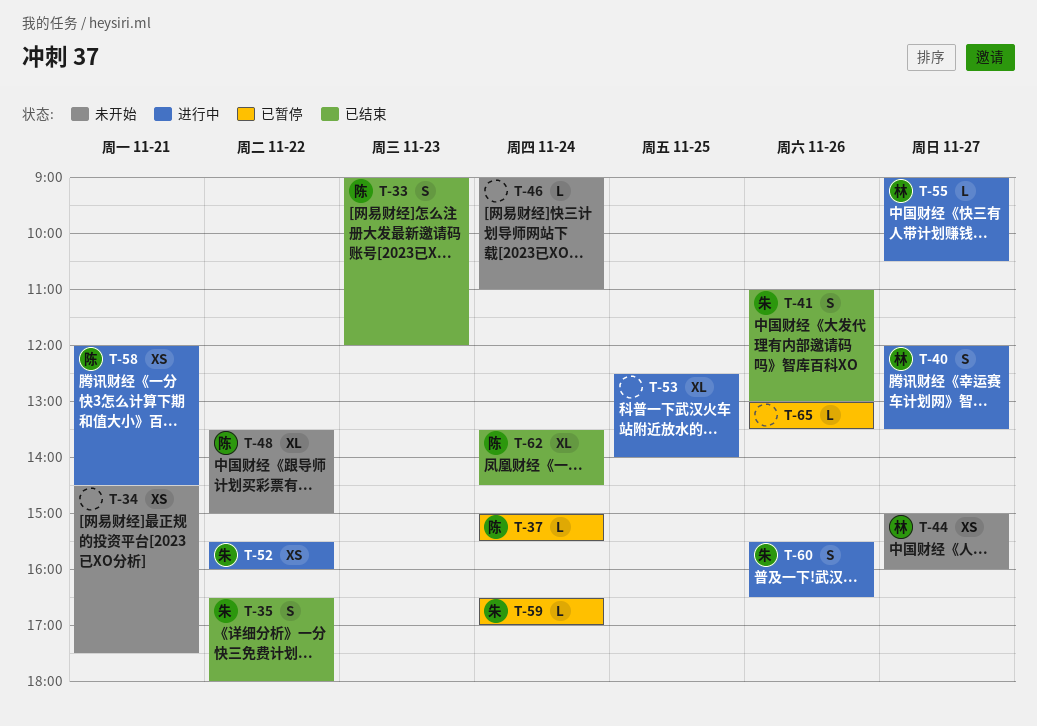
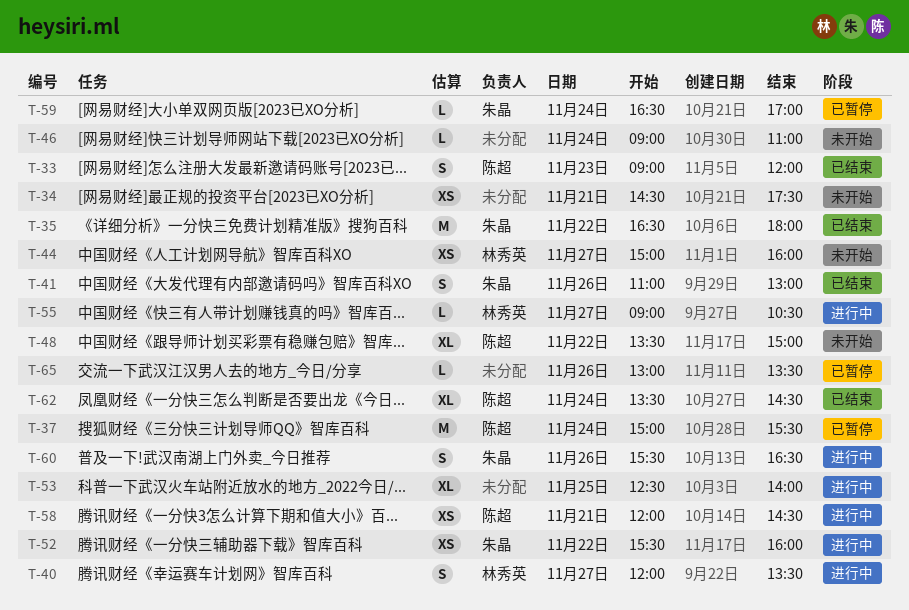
T-35, estimate: S -> M
T-37, estimate: L -> M

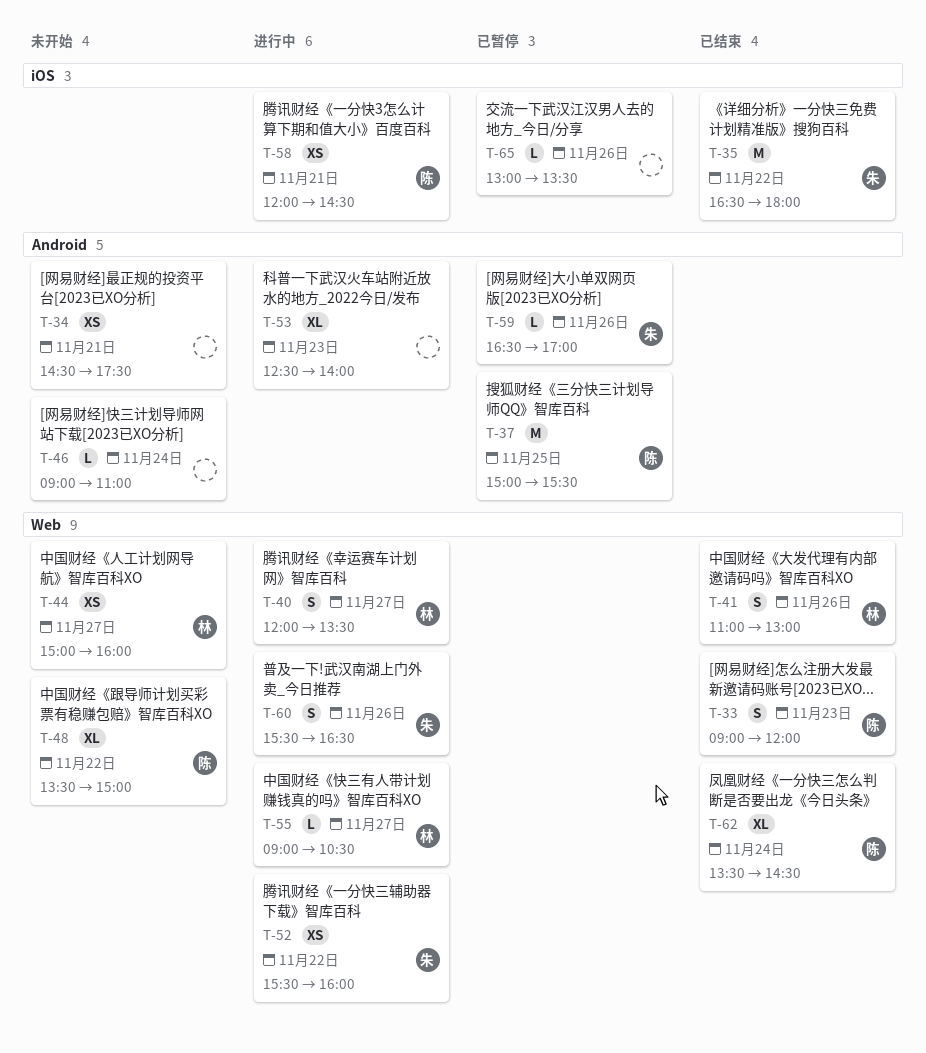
T-37, day: Nov 24 -> Nov 25
T-41, owner: 朱晶 -> 林秀英
T-53, day: Nov 25 -> Nov 23
T-59, day: Nov 24 -> Nov 26

